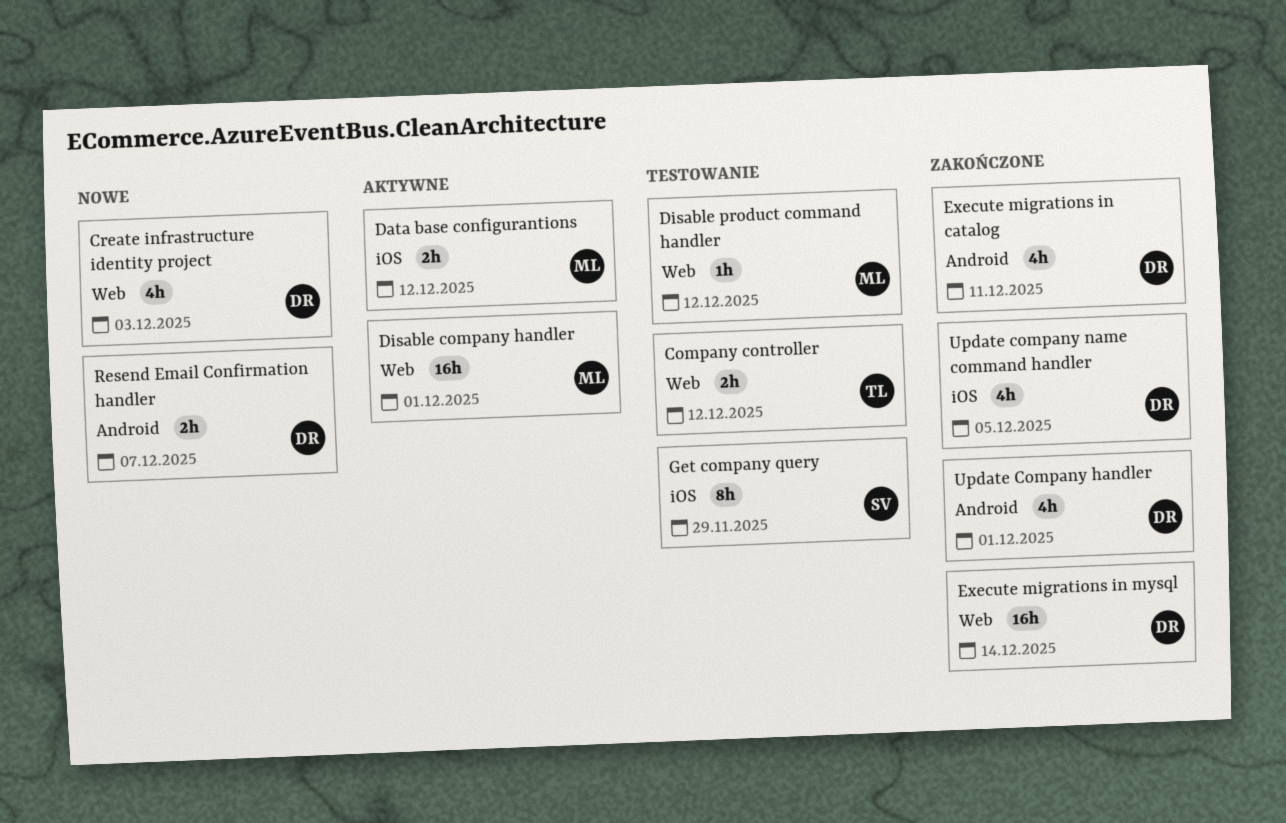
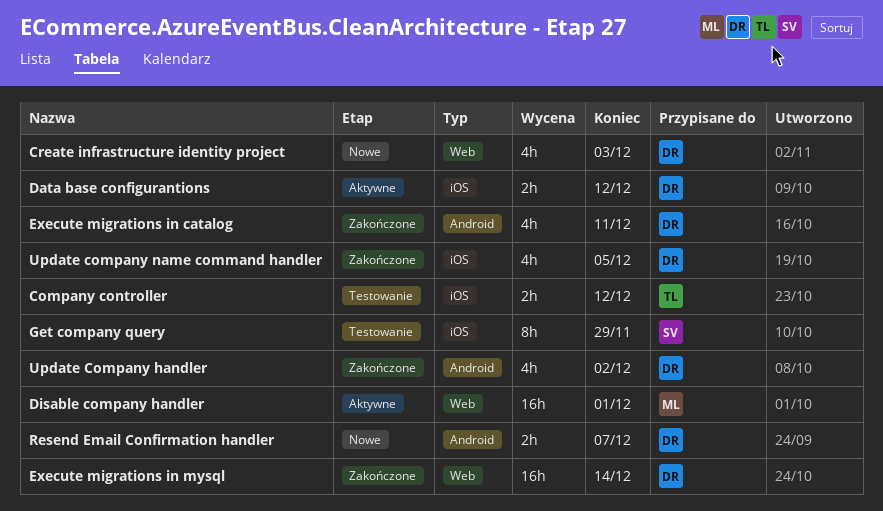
Company controller, label: Web -> iOS
Data base configurantions, owner: ML -> DR
Disable product command handler: present -> none
Update Company handler, due: Dec 1 -> Dec 2

